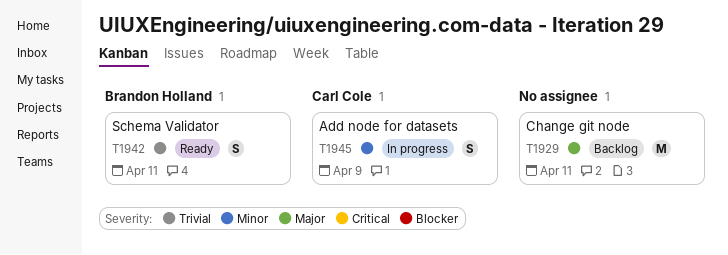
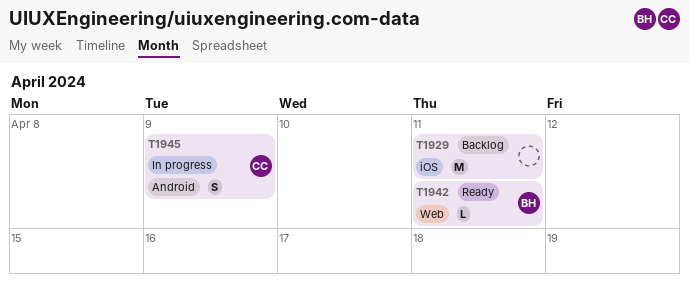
T1942, estimate: S -> L

